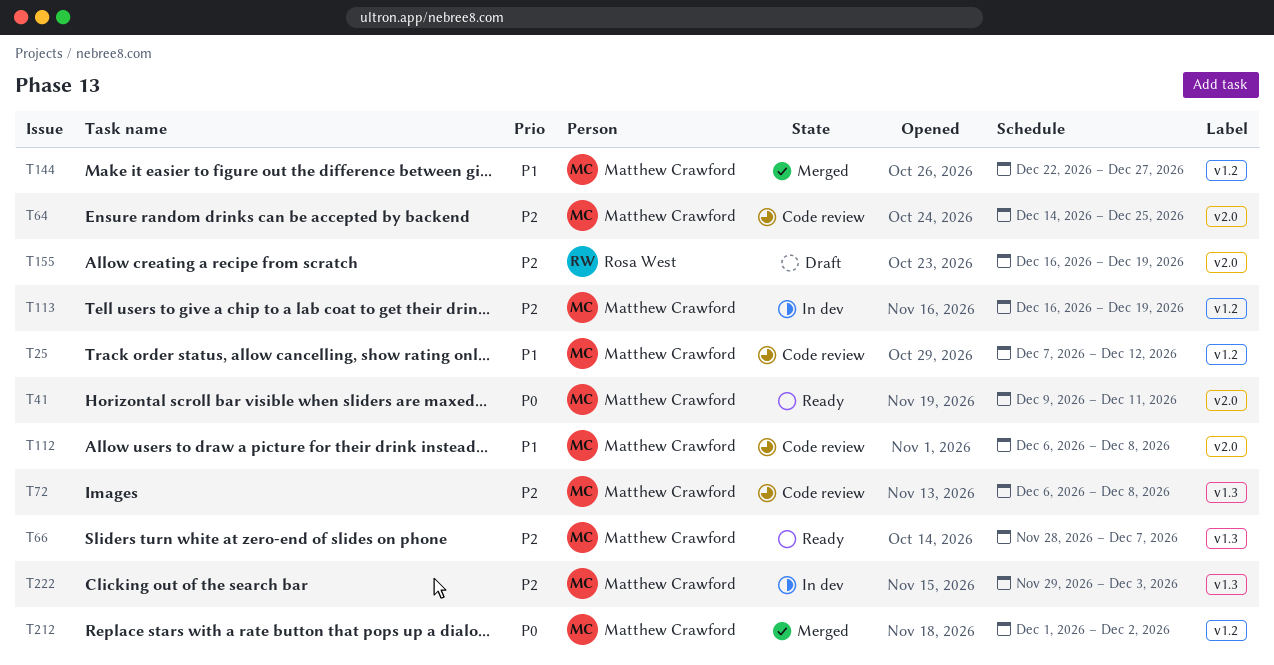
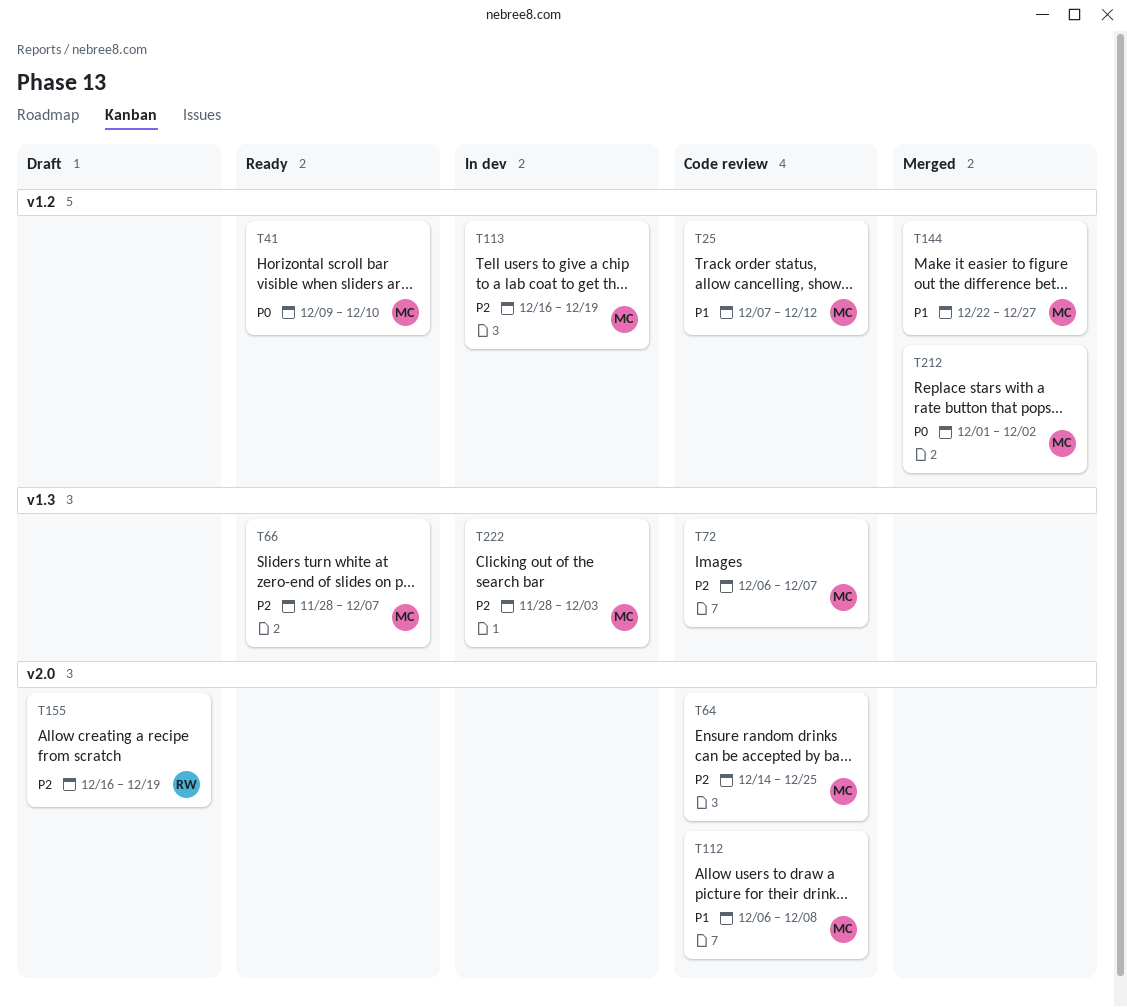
T41, label: v2.0 -> v1.2
T41, due: Dec 11 -> Dec 10
T72, due: Dec 8 -> Dec 7
T222, start: Nov 29 -> Nov 28

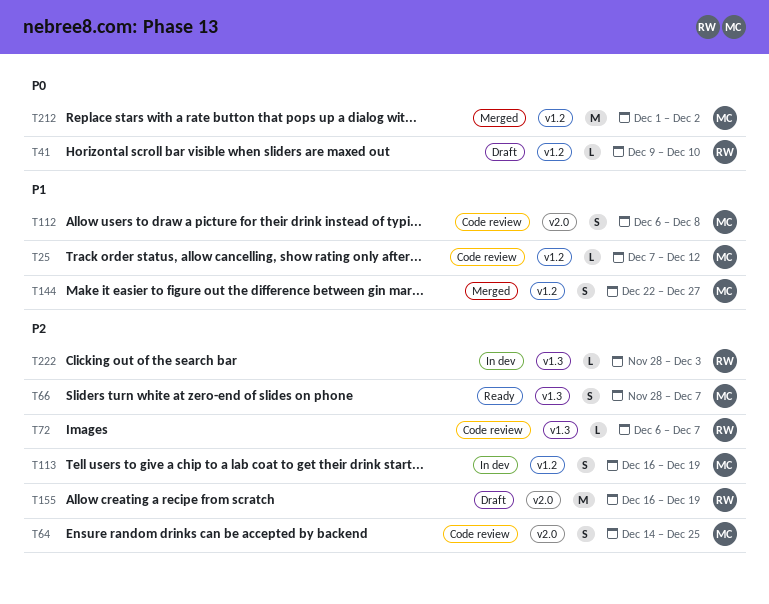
T41, status: Ready -> Draft
T41, owner: MC -> RW
T72, owner: MC -> RW
T222, owner: MC -> RW

